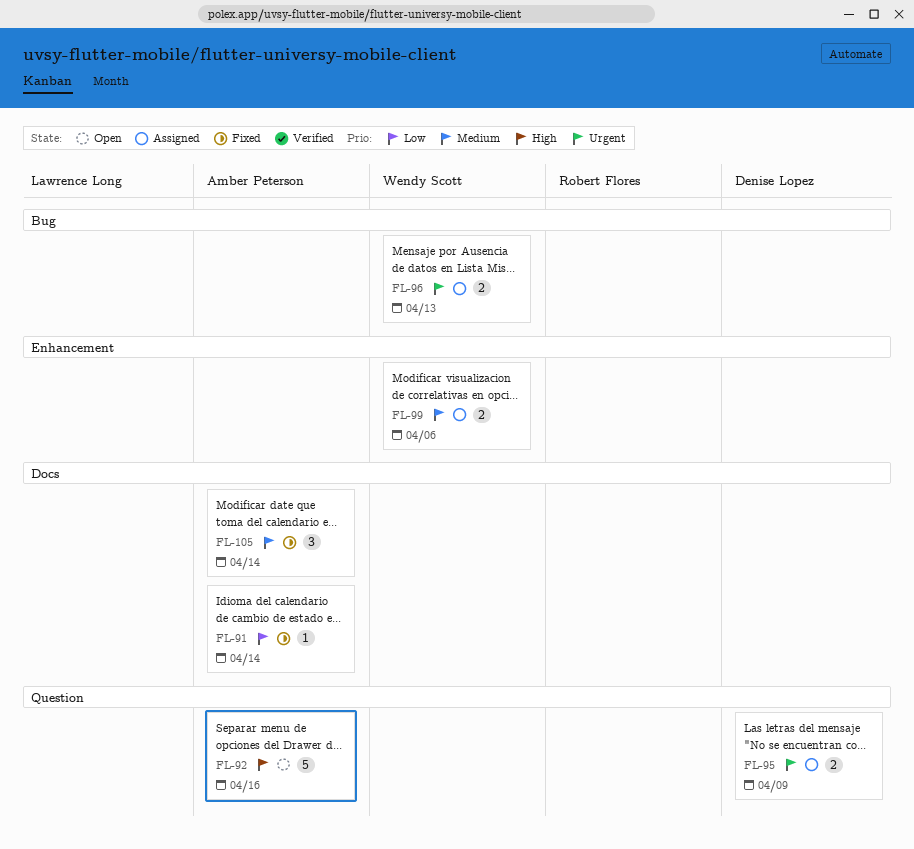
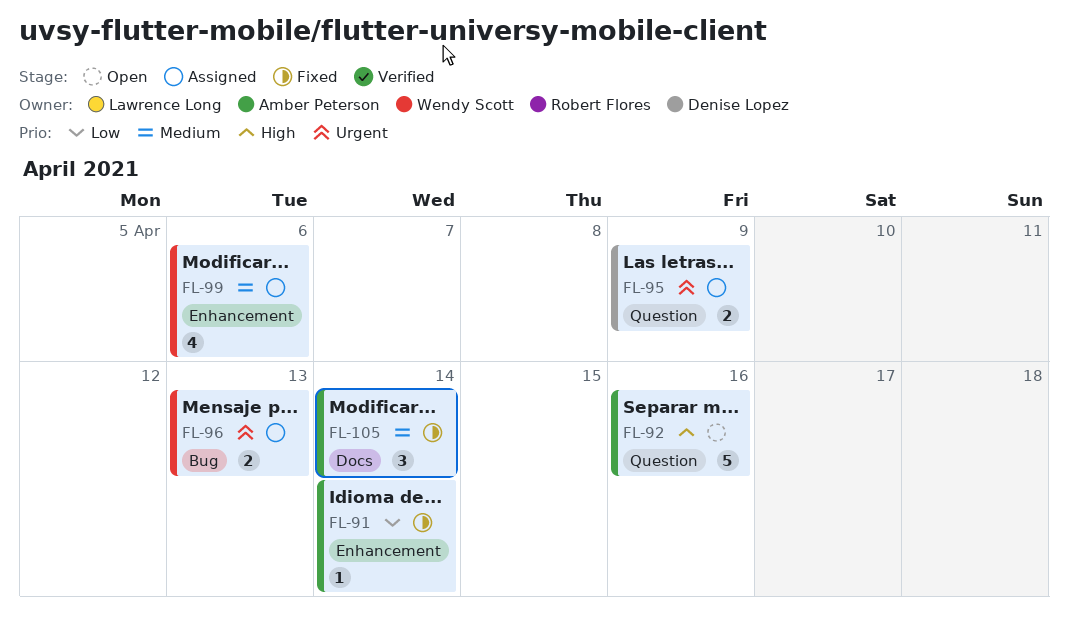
FL-91, label: Docs -> Enhancement
FL-99, estimate: 2 -> 4

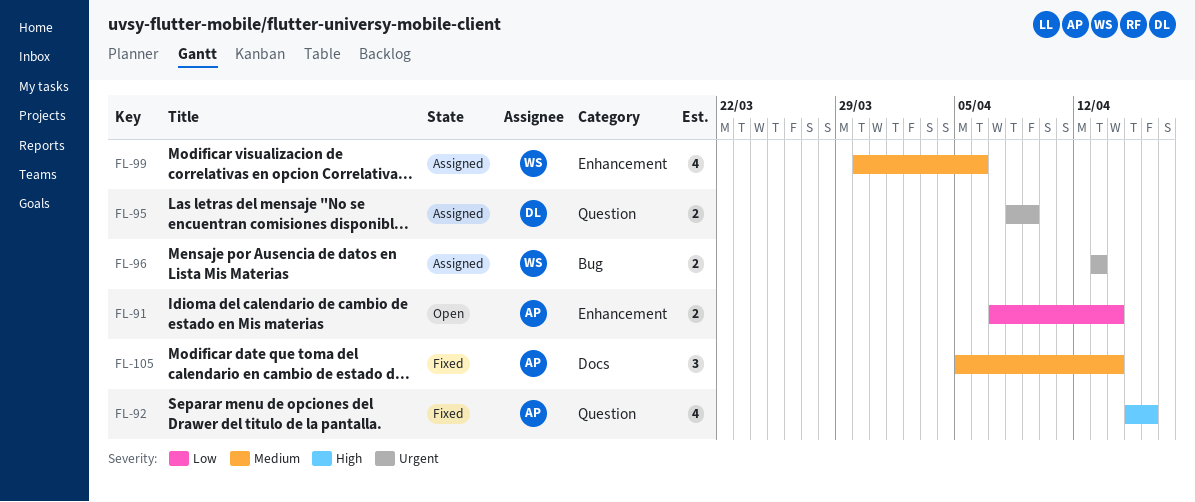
FL-91, status: Fixed -> Open
FL-91, estimate: 1 -> 2
FL-92, status: Open -> Fixed
FL-92, estimate: 5 -> 4

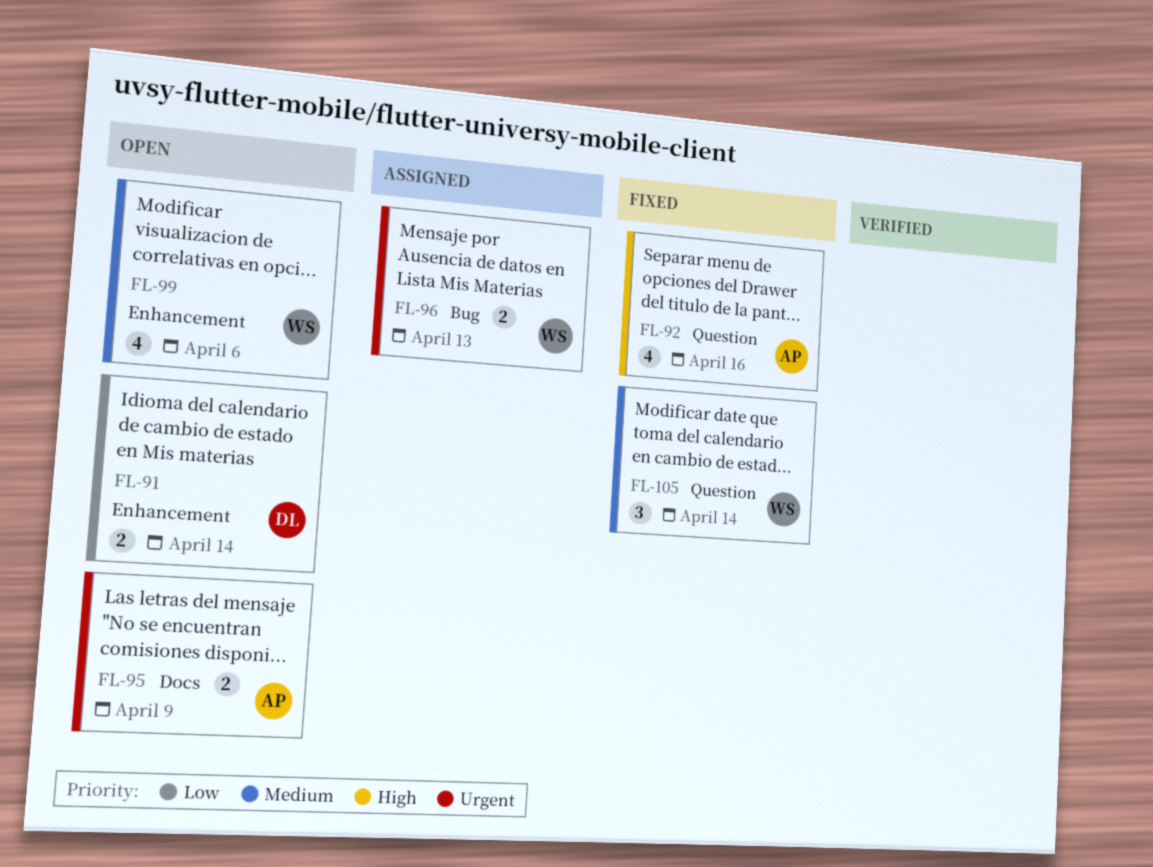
FL-91, owner: AP -> DL
FL-95, status: Assigned -> Open
FL-95, owner: DL -> AP
FL-95, label: Question -> Docs
FL-99, status: Assigned -> Open
FL-105, owner: AP -> WS
FL-105, label: Docs -> Question

